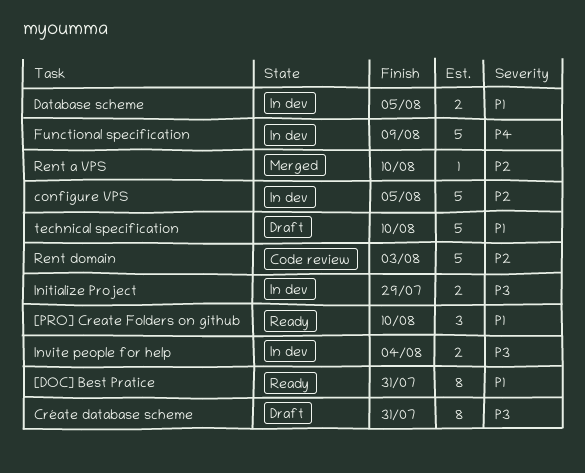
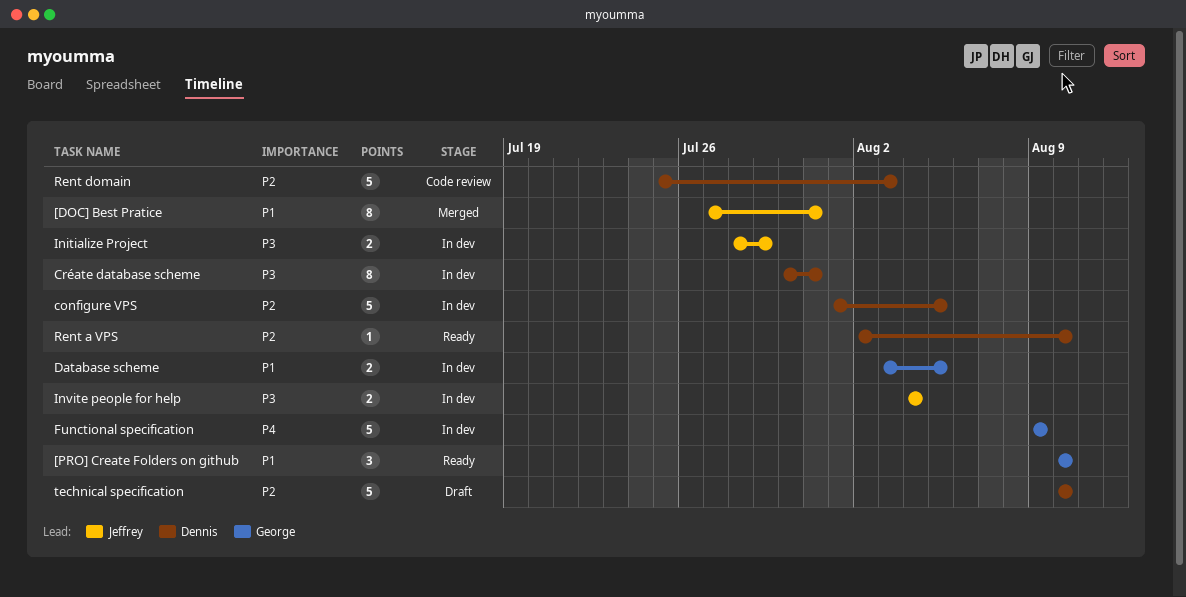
[DOC] Best Pratice, status: Ready -> Merged
Créate database scheme, status: Draft -> In dev
Rent a VPS, status: Merged -> Ready
technical specification, priority: P1 -> P2

